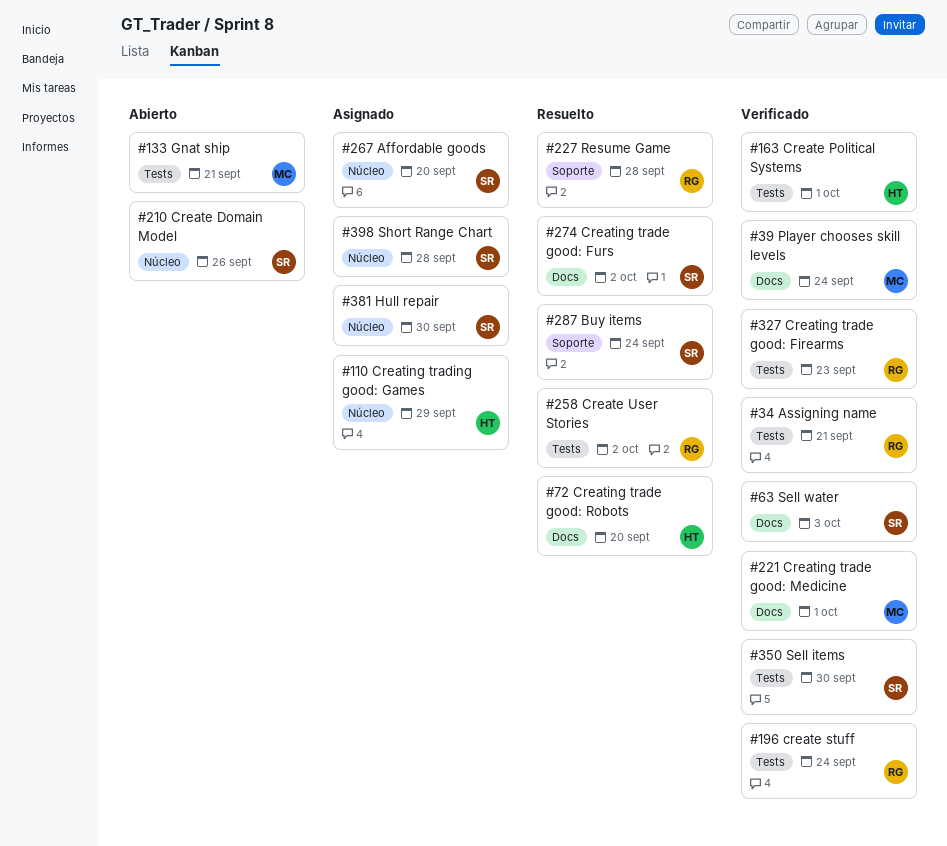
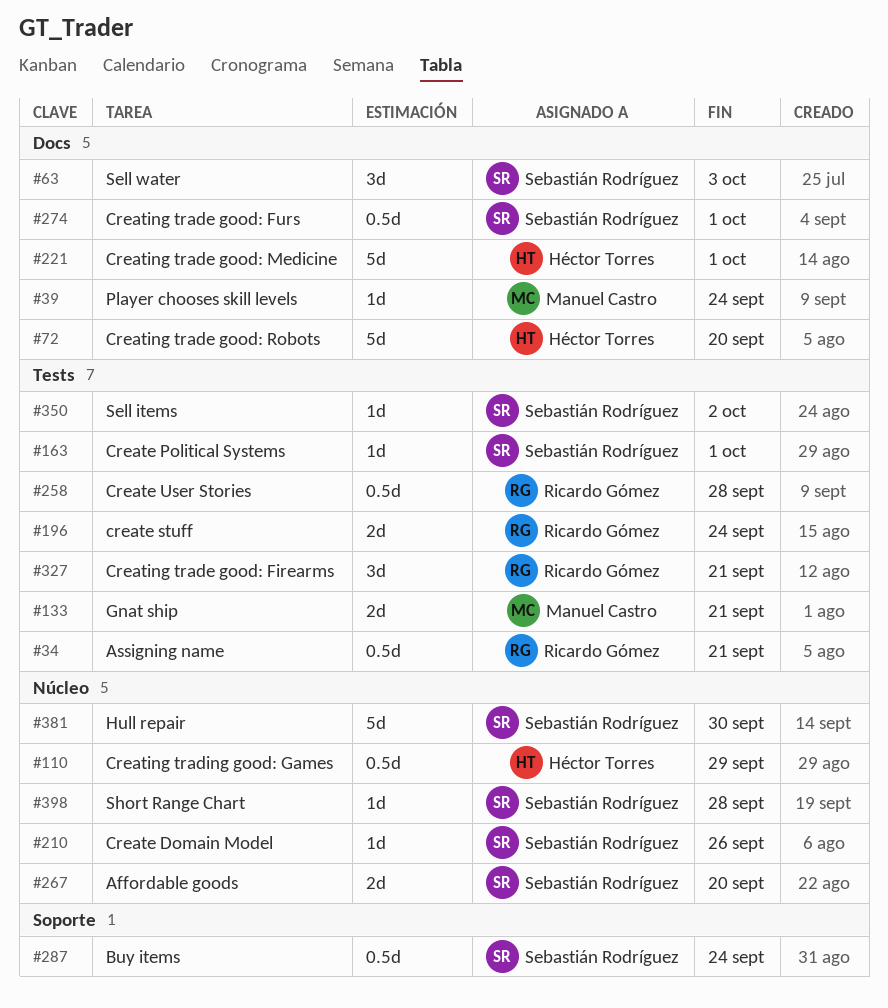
#163, owner: Héctor Torres -> Sebastián Rodríguez
#221, owner: Manuel Castro -> Héctor Torres
#227: present -> none
#258, due: Oct 2 -> Sep 28
#274, due: Oct 2 -> Oct 1
#327, due: Sep 23 -> Sep 21
#350, due: Sep 30 -> Oct 2

